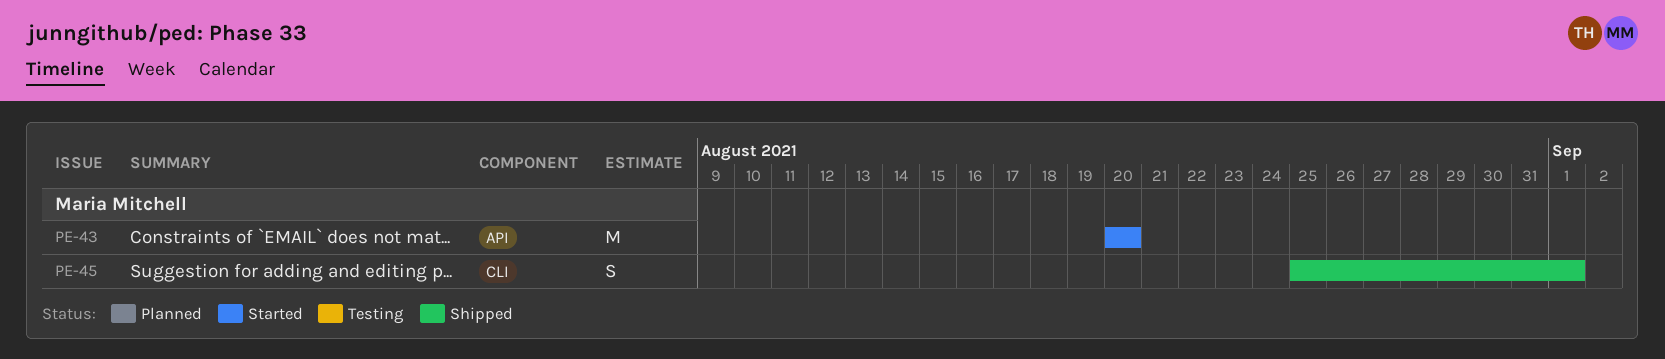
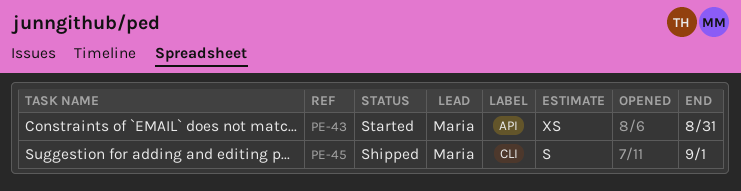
PE-43, estimate: M -> XS
PE-43, due: Aug 20 -> Aug 31

